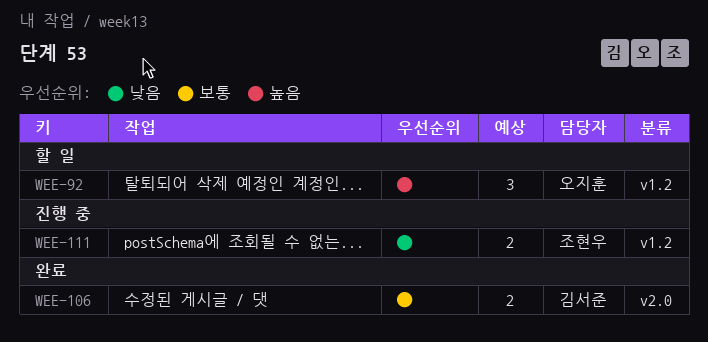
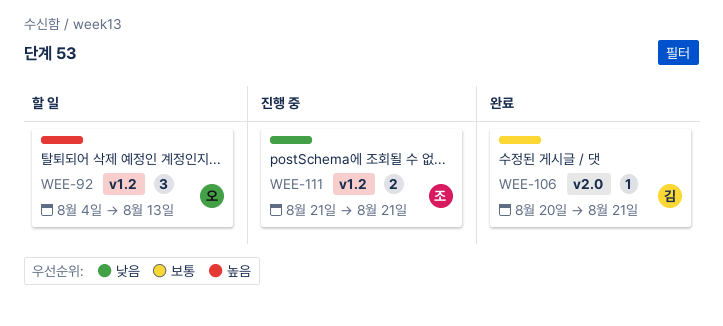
WEE-106, estimate: 2 -> 1

